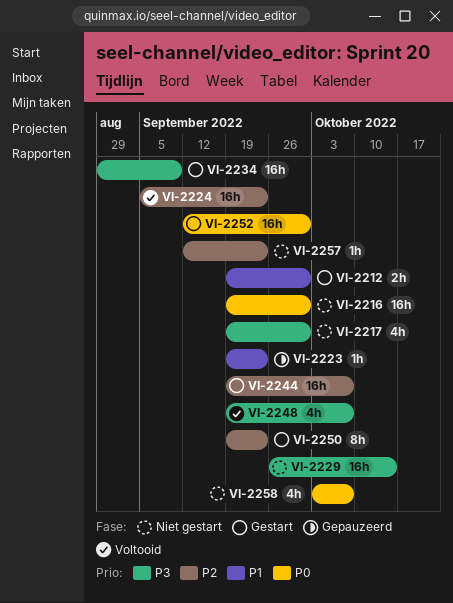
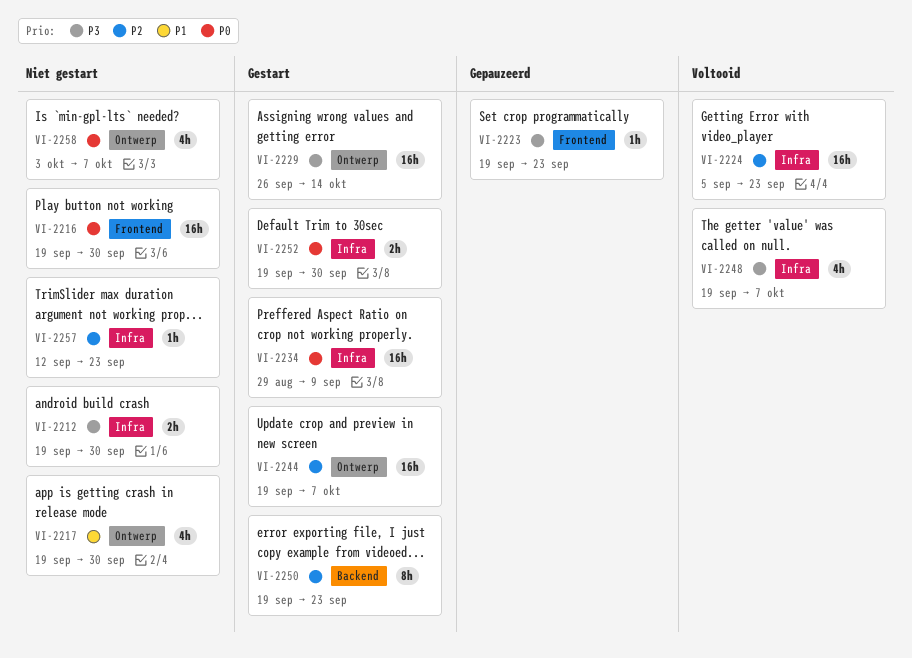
VI-2212, status: Gestart -> Niet gestart
VI-2212, priority: P1 -> P3
VI-2217, priority: P3 -> P1
VI-2223, priority: P1 -> P3
VI-2229, status: Niet gestart -> Gestart
VI-2234, priority: P3 -> P0
VI-2252, estimate: 16h -> 2h
VI-2252, start: Sep 12 -> Sep 19

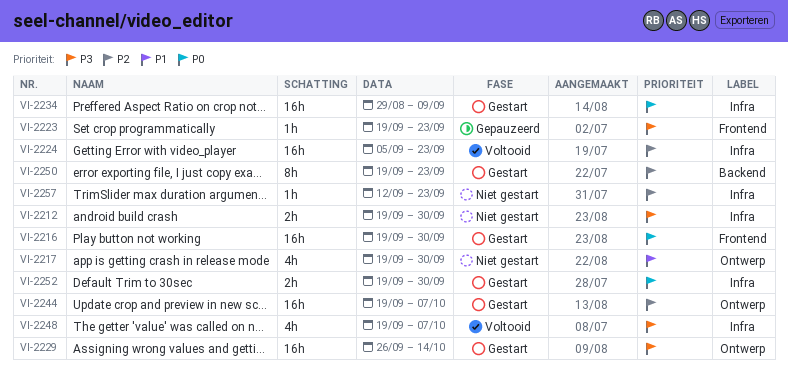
VI-2216, status: Niet gestart -> Gestart
VI-2258: present -> none

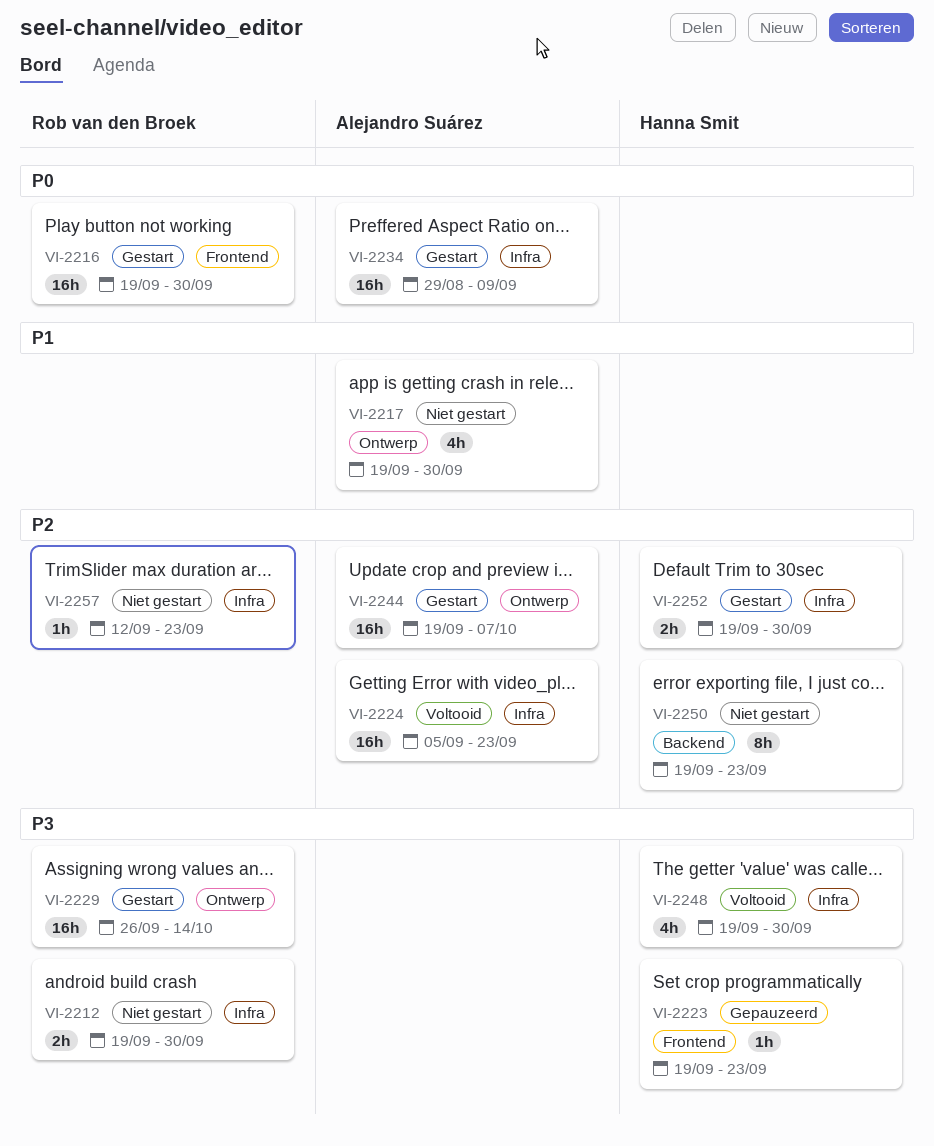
VI-2248, due: Oct 7 -> Sep 30
VI-2250, status: Gestart -> Niet gestart
VI-2252, priority: P0 -> P2

